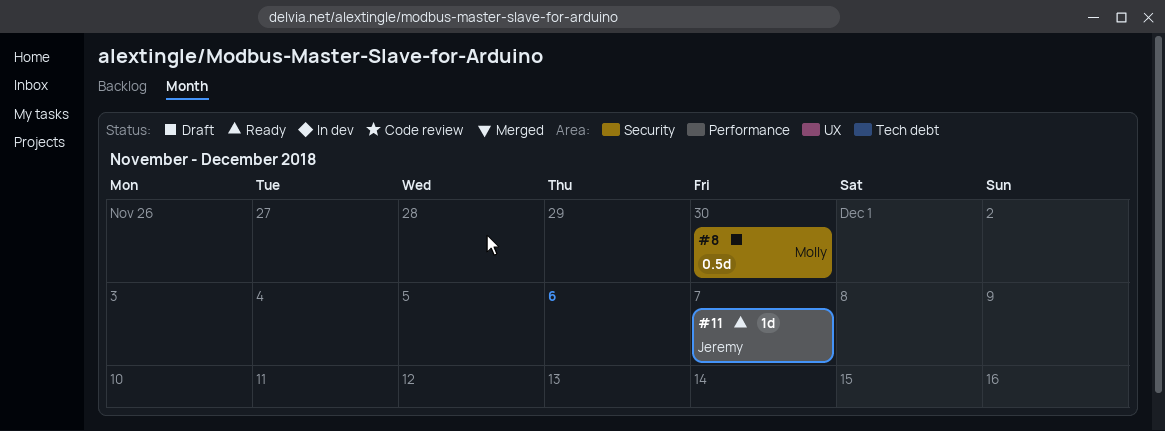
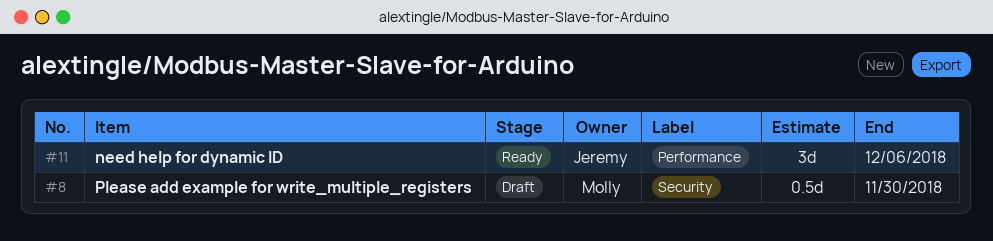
#11, estimate: 1d -> 3d
#11, due: Dec 7 -> Dec 6

